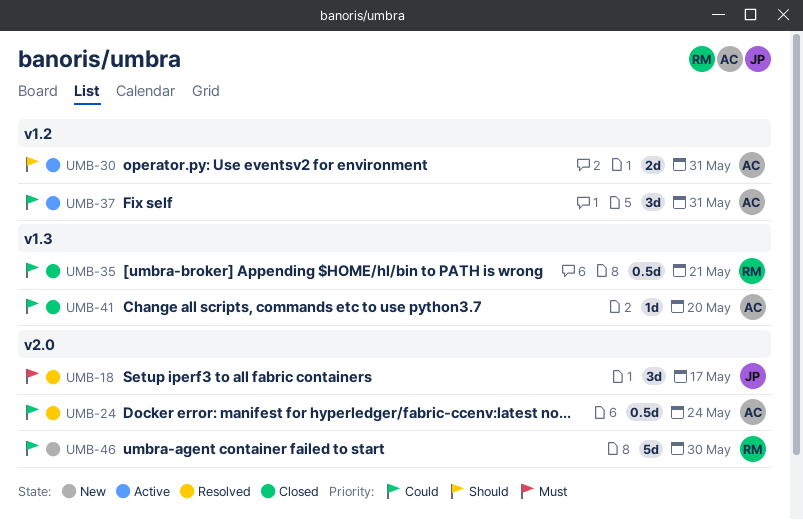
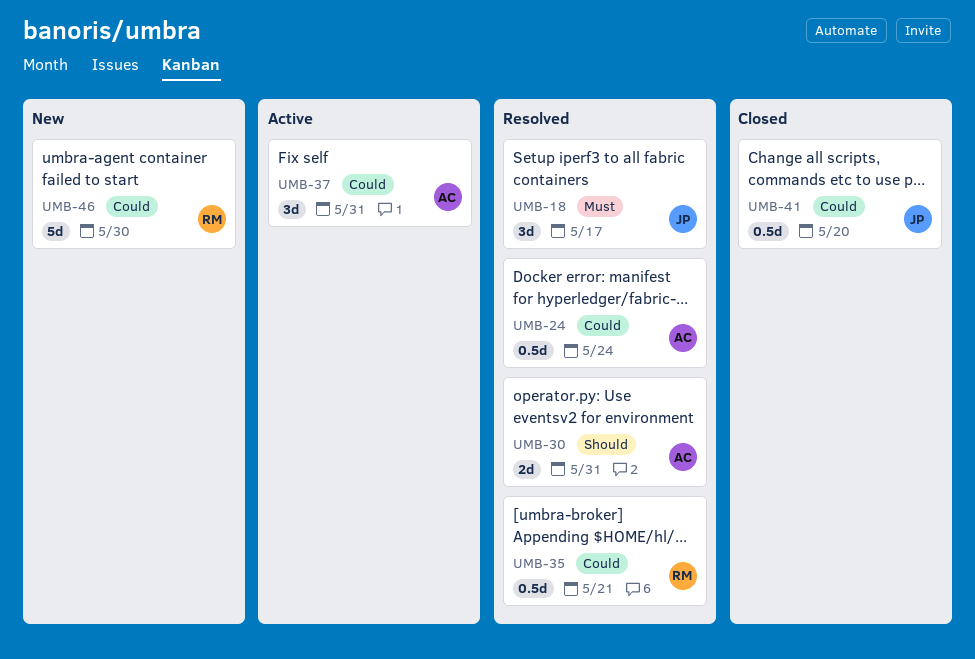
UMB-30, status: Active -> Resolved
UMB-35, status: Closed -> Resolved
UMB-41, owner: AC -> JP
UMB-41, estimate: 1d -> 0.5d

